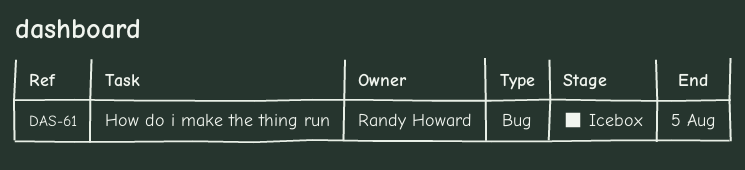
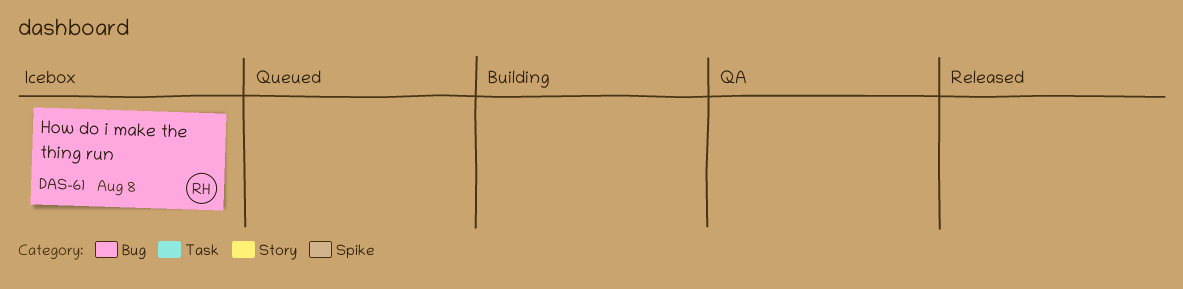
DAS-61, due: Aug 5 -> Aug 8

